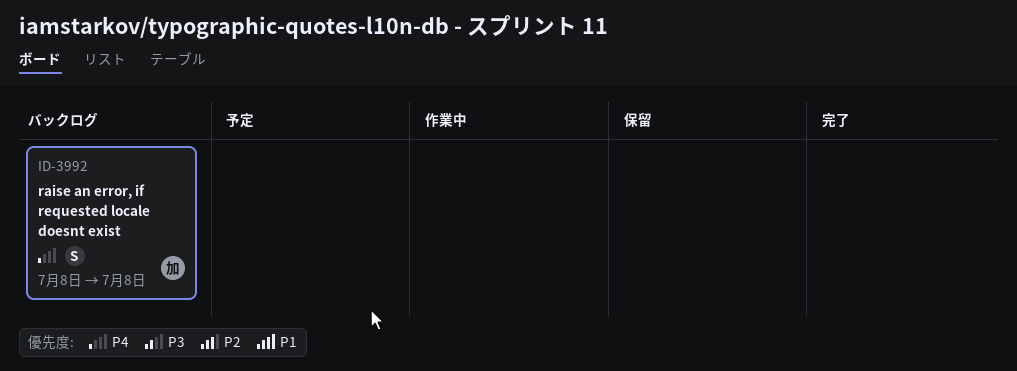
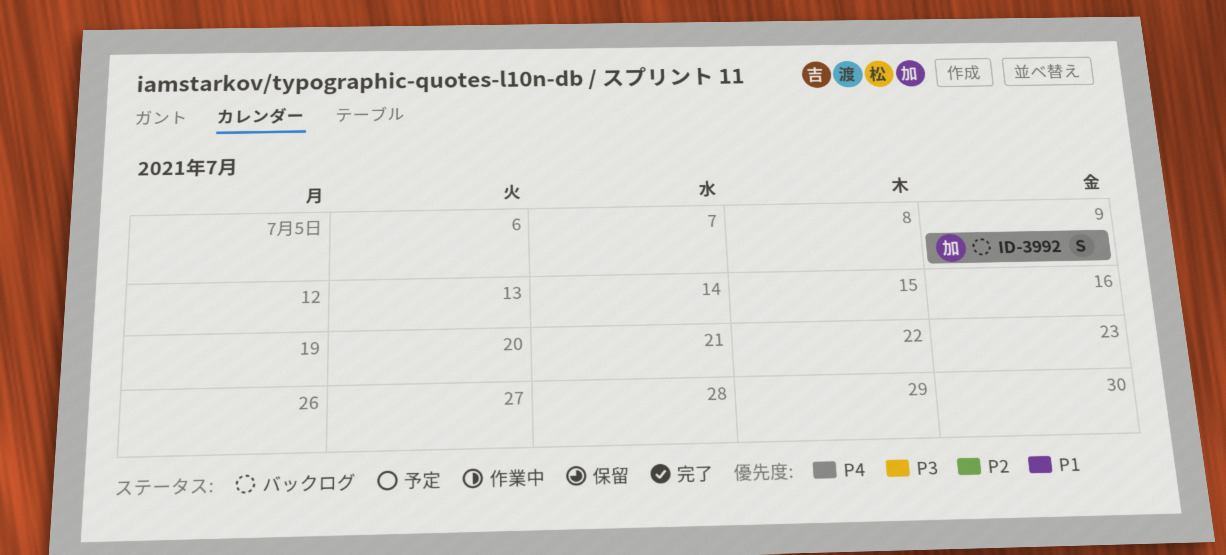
ID-3992, start: Jul 8 -> Jul 9
ID-3992, due: Jul 8 -> Jul 9

